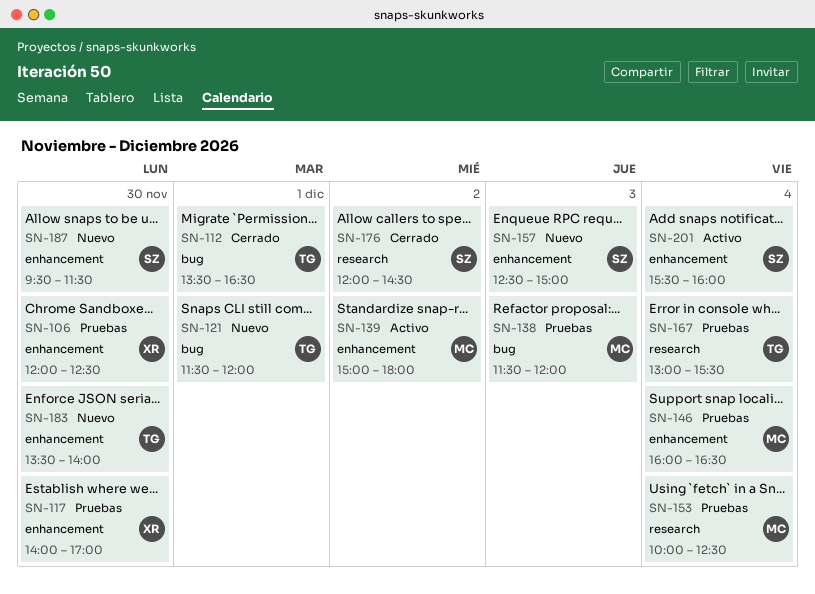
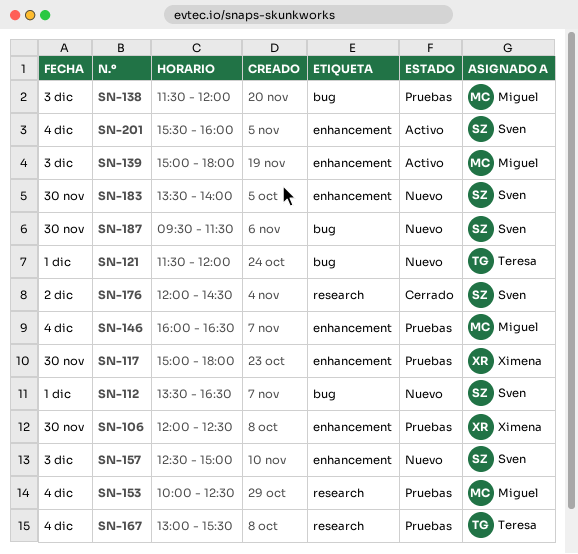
SN-112, status: Cerrado -> Nuevo
SN-112, owner: Teresa -> Sven
SN-117, begins: 14:00 -> 15:00
SN-117, ends: 17:00 -> 18:00
SN-139, day: Dec 2 -> Dec 3
SN-183, owner: Teresa -> Sven
SN-187, label: enhancement -> bug

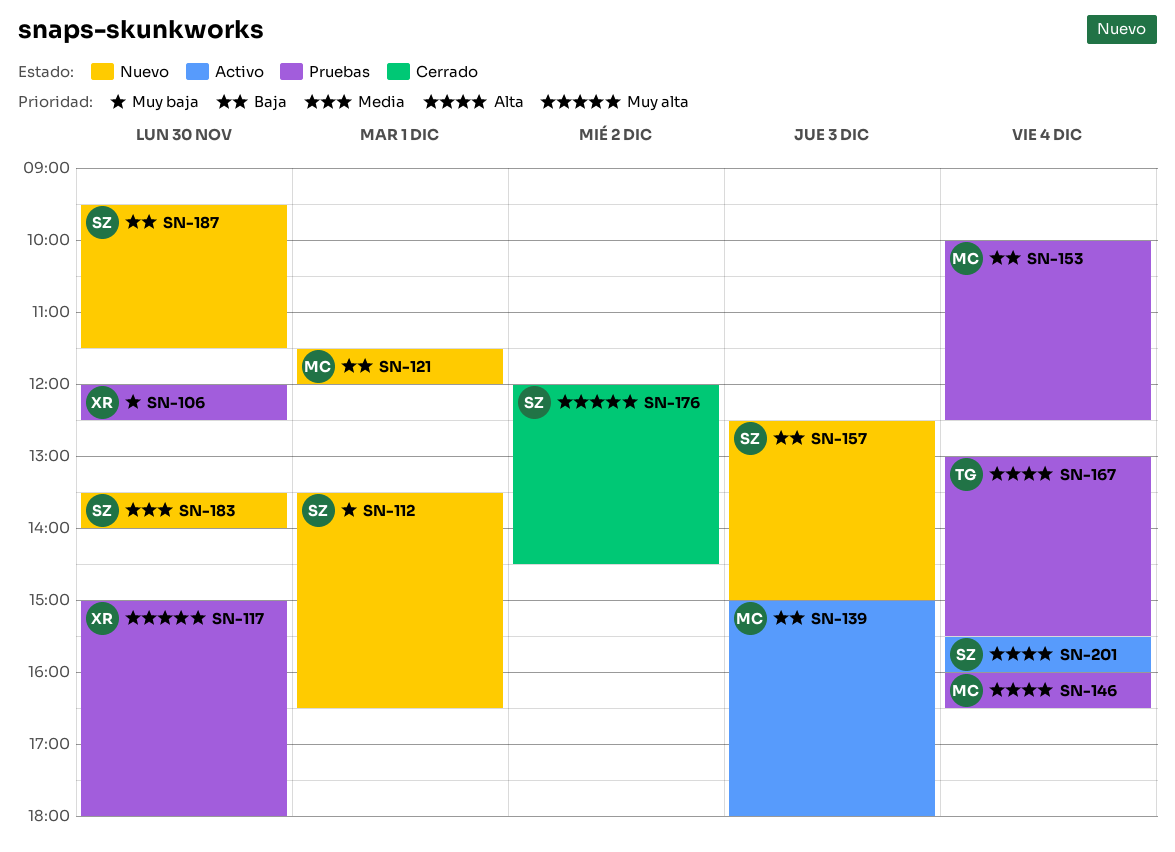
SN-121, owner: Teresa -> Miguel
SN-138: present -> none

